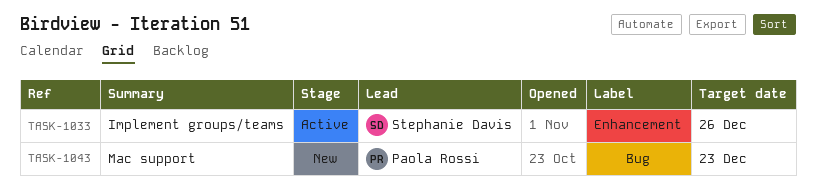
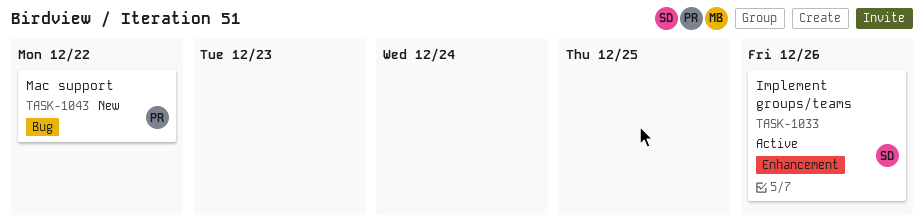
TASK-1043, due: Dec 23 -> Dec 22

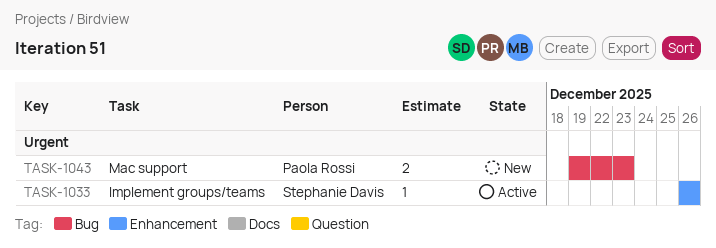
TASK-1043, due: Dec 22 -> Dec 23

